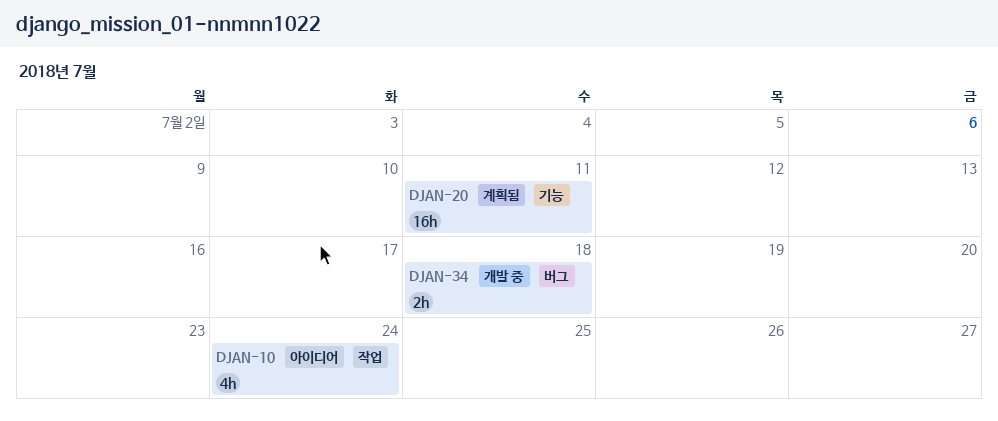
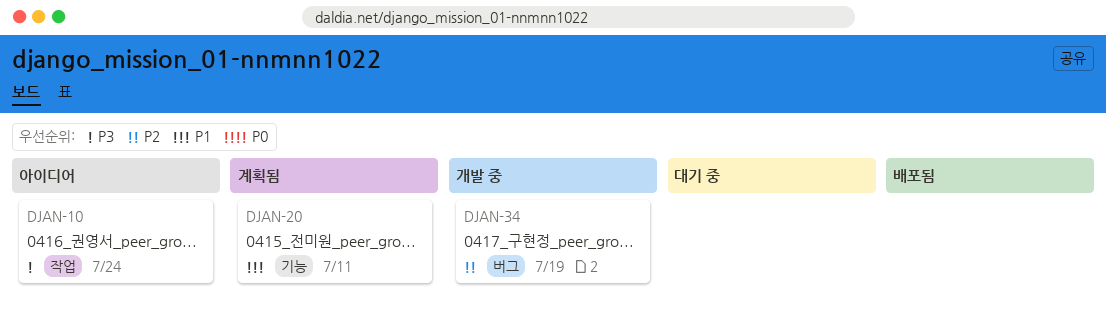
DJAN-34, due: Jul 18 -> Jul 19

